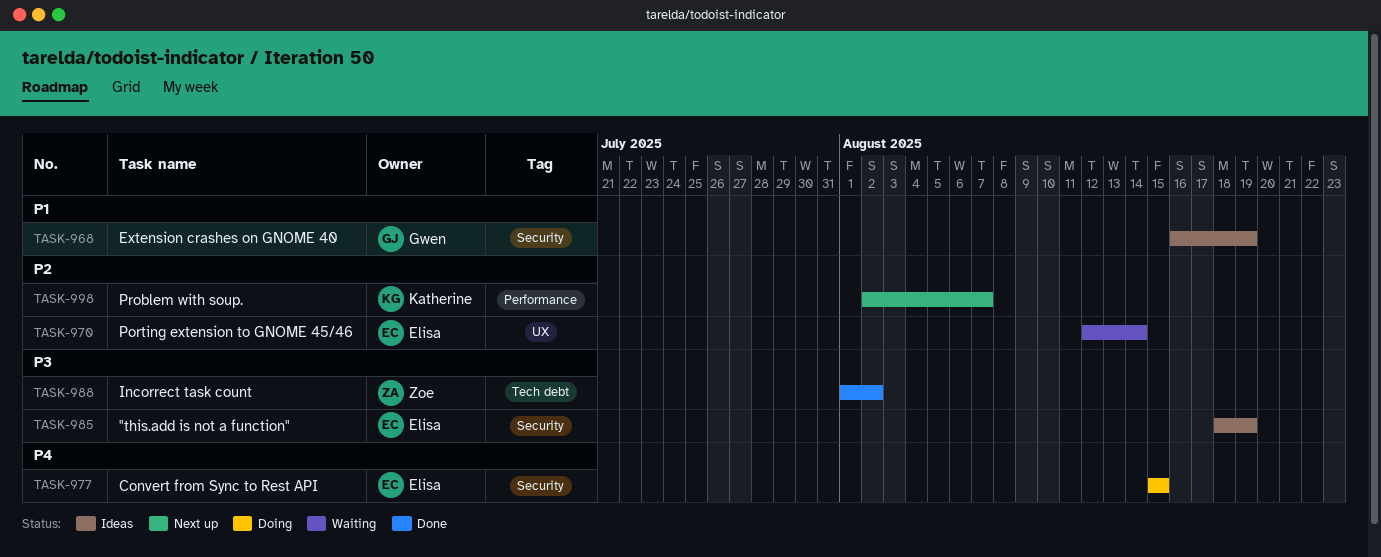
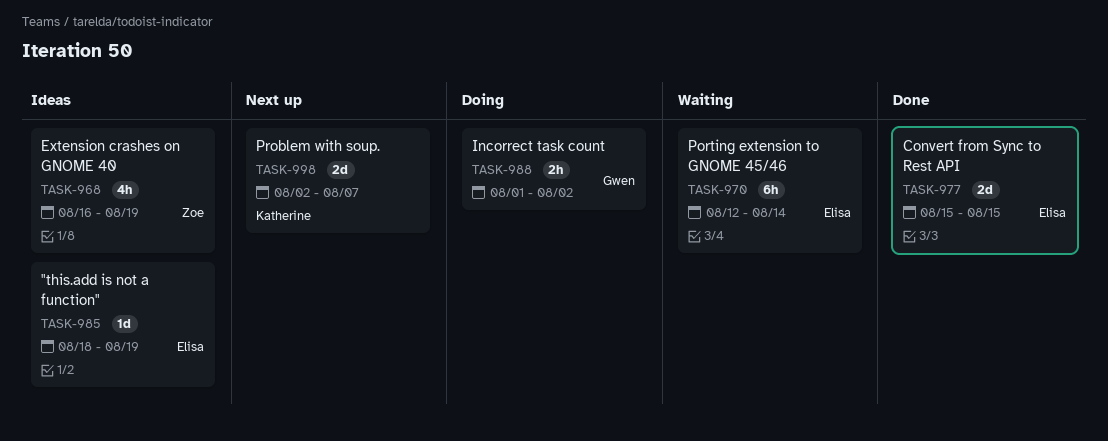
TASK-968, owner: Gwen -> Zoe
TASK-977, status: Doing -> Done
TASK-988, status: Done -> Doing
TASK-988, owner: Zoe -> Gwen

